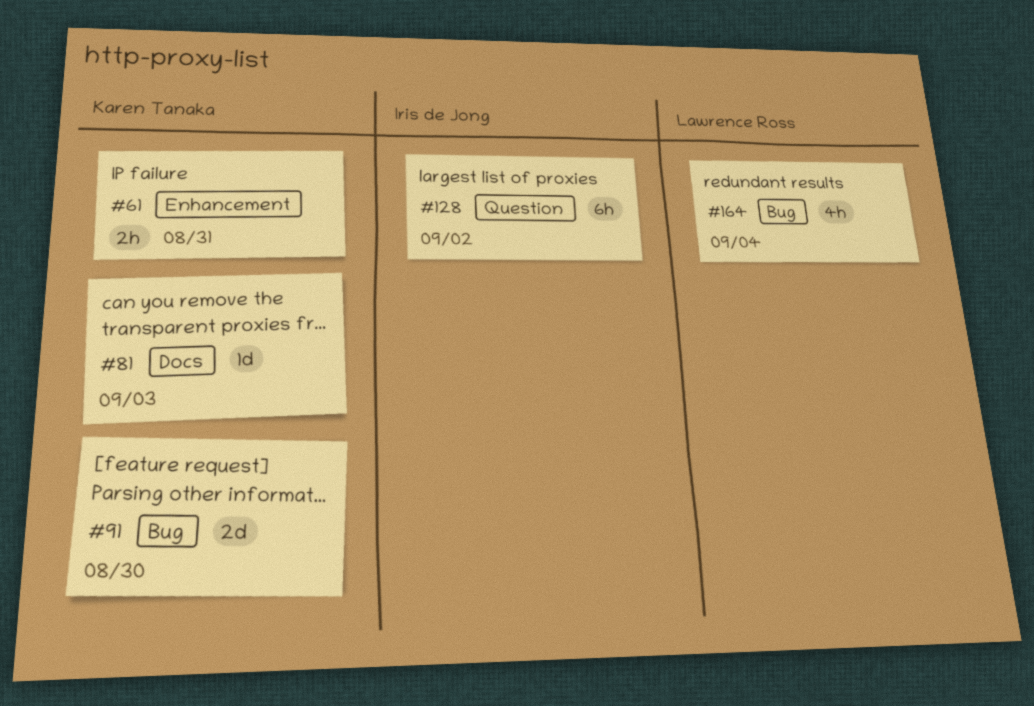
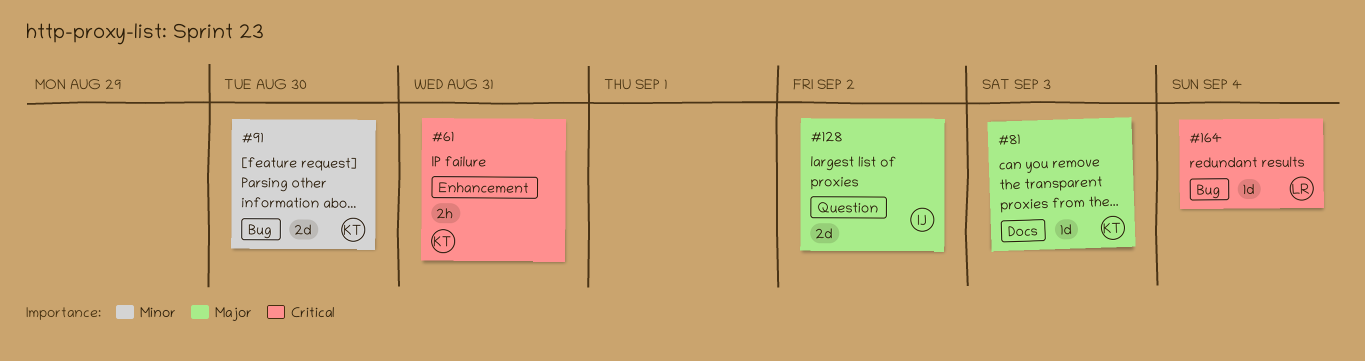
#128, estimate: 6h -> 2d
#164, estimate: 4h -> 1d

